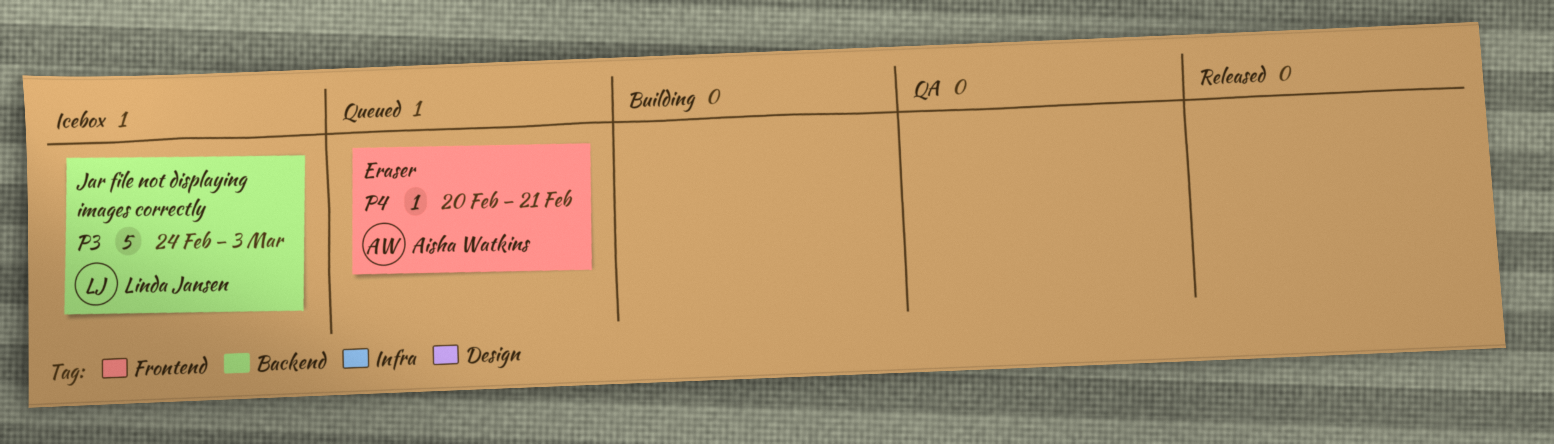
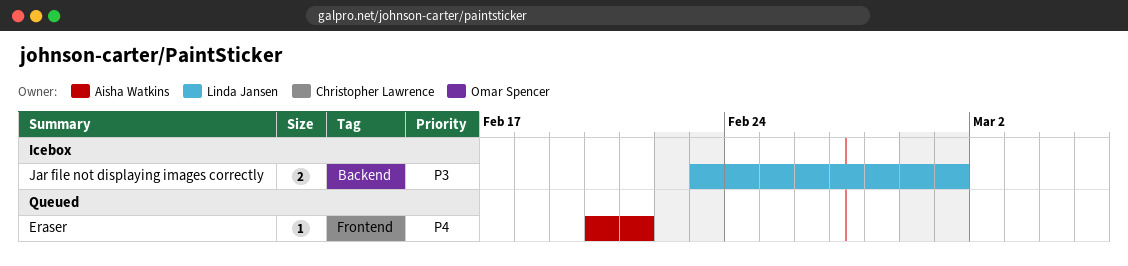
Jar file not displaying images correctly, estimate: 5 -> 2
Jar file not displaying images correctly, start: Feb 24 -> Feb 23
Jar file not displaying images correctly, due: Mar 3 -> Mar 1

